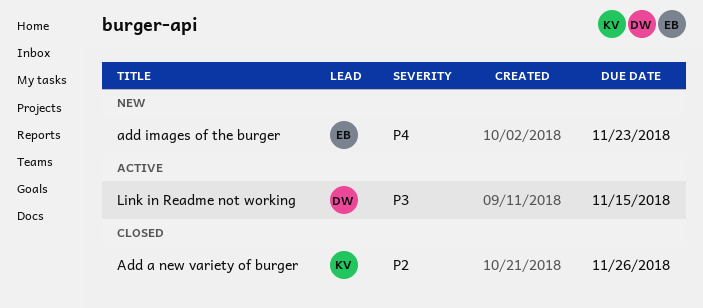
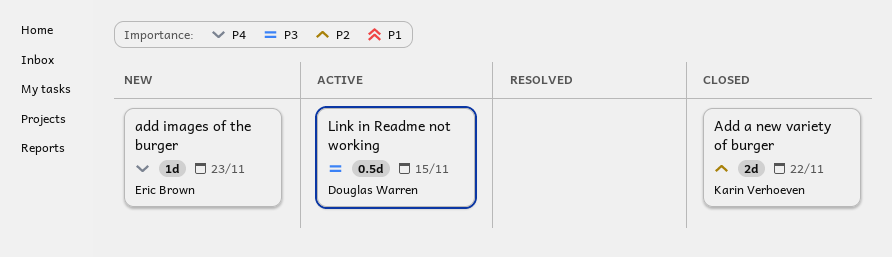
Add a new variety of burger, due: Nov 26 -> Nov 22

